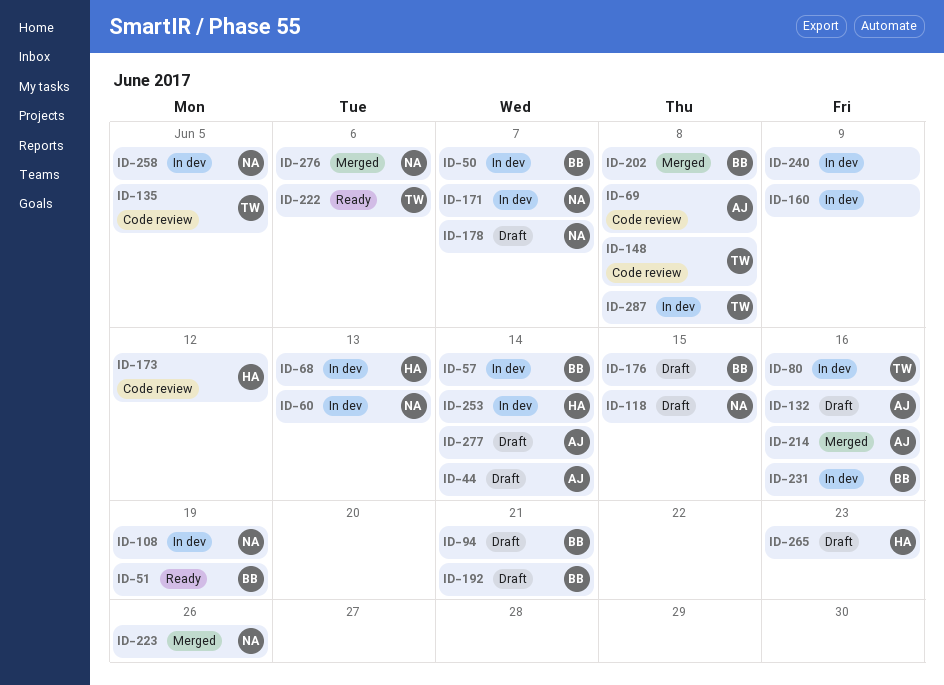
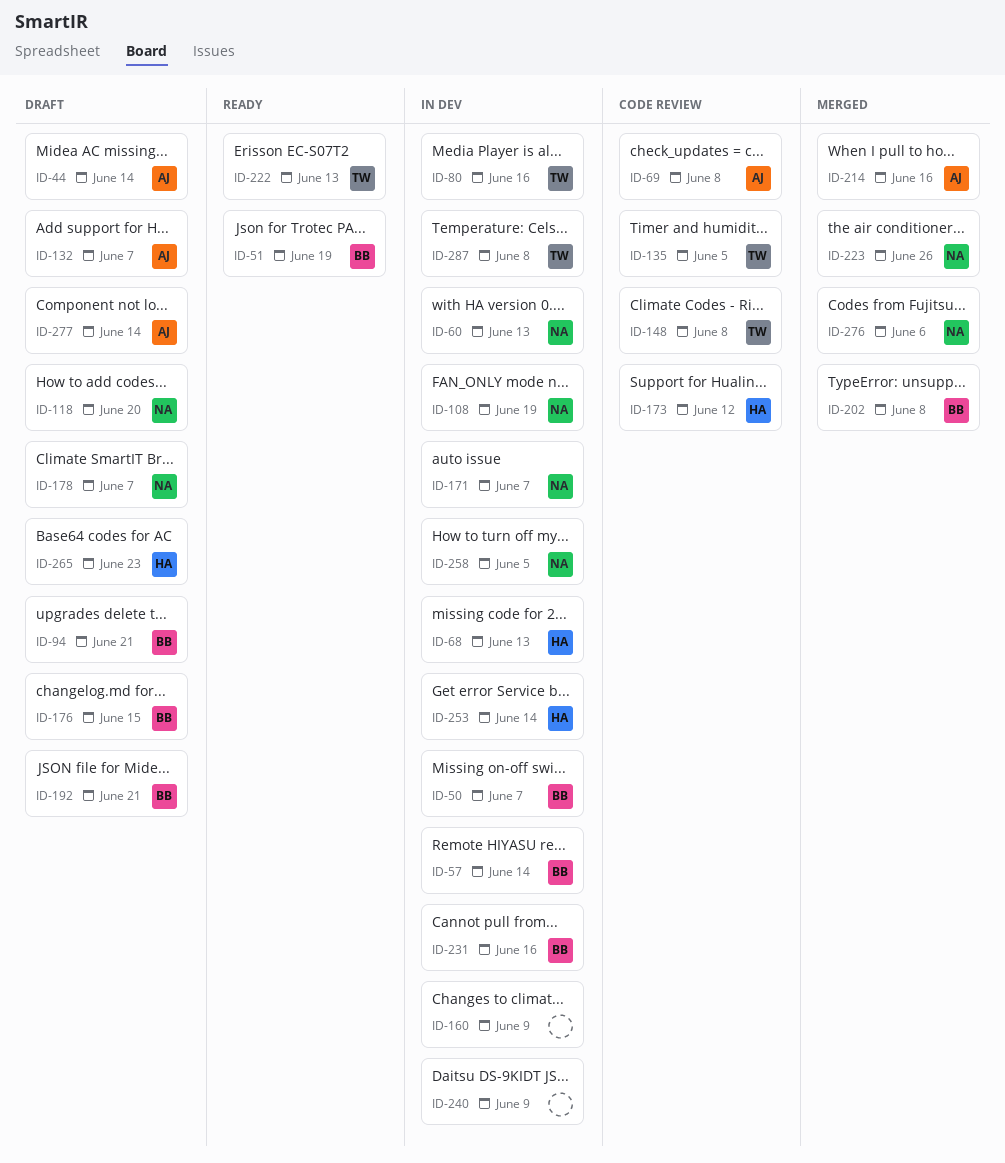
ID-118, due: Jun 15 -> Jun 20
ID-132, due: Jun 16 -> Jun 7
ID-222, due: Jun 6 -> Jun 13

